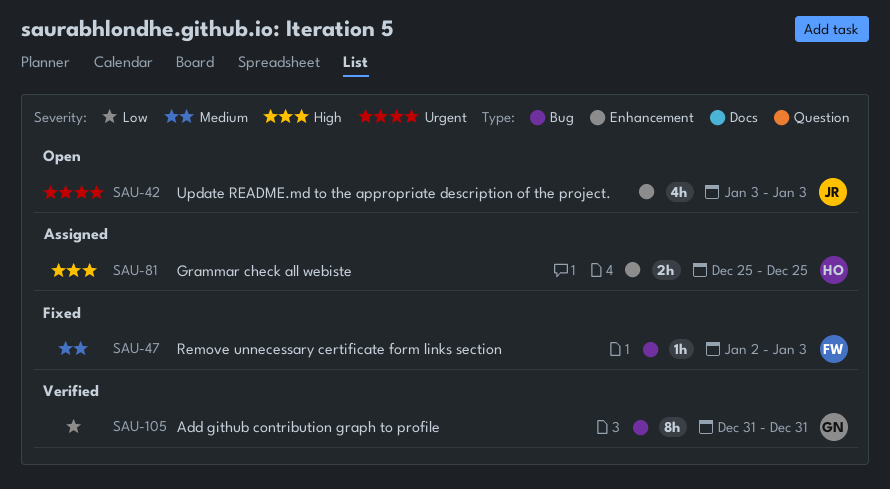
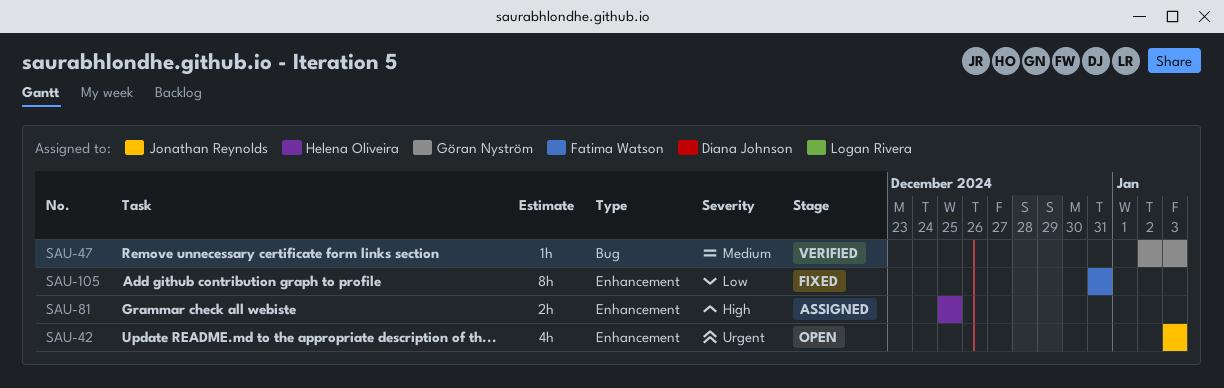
SAU-47, status: Fixed -> Verified
SAU-47, owner: Fatima Watson -> Göran Nyström
SAU-105, status: Verified -> Fixed
SAU-105, owner: Göran Nyström -> Fatima Watson
SAU-105, label: Bug -> Enhancement

